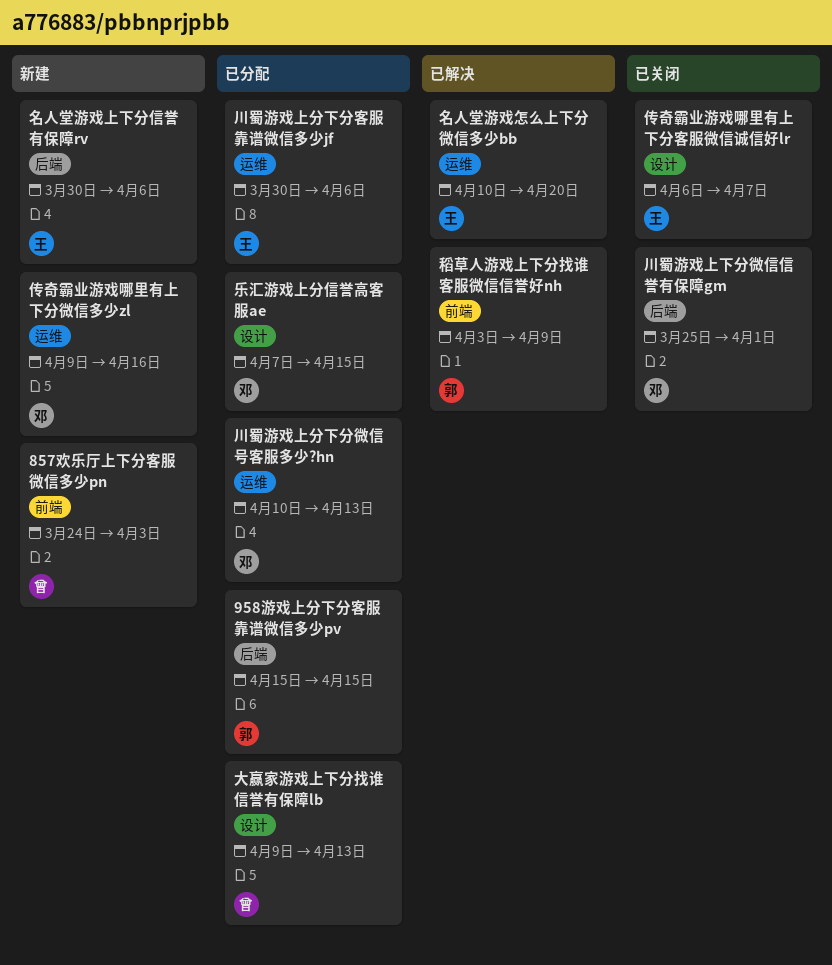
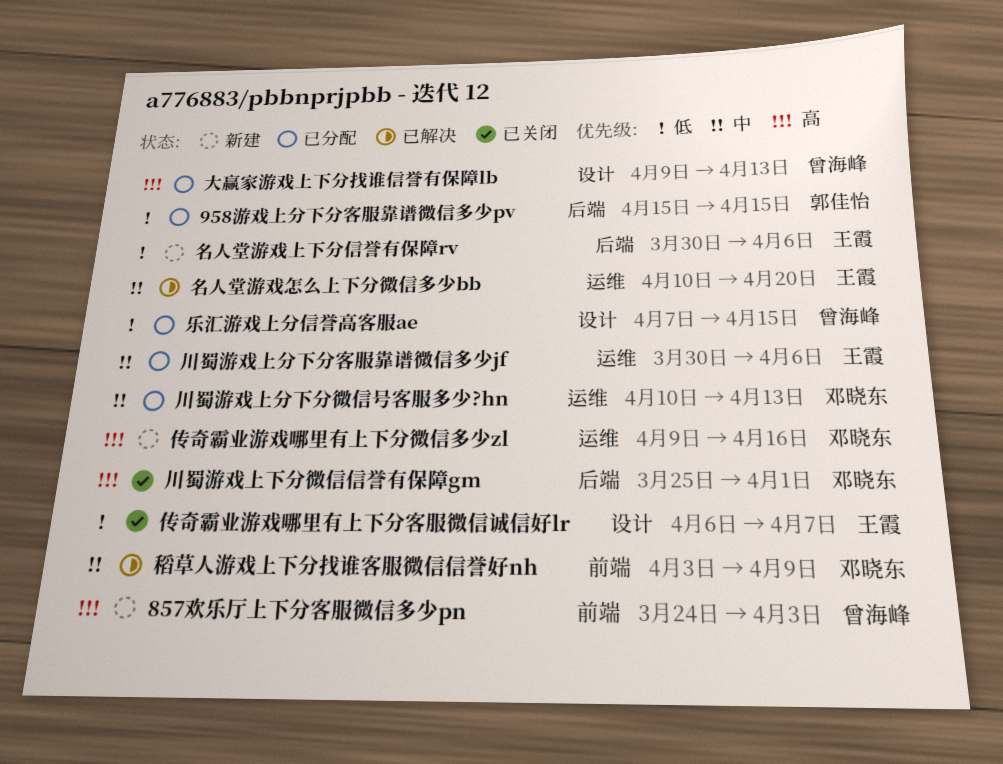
乐汇游戏上分信誉高客服ae, owner: 邓晓东 -> 曾海峰
稻草人游戏上下分找谁客服微信信誉好nh, owner: 郭佳怡 -> 邓晓东

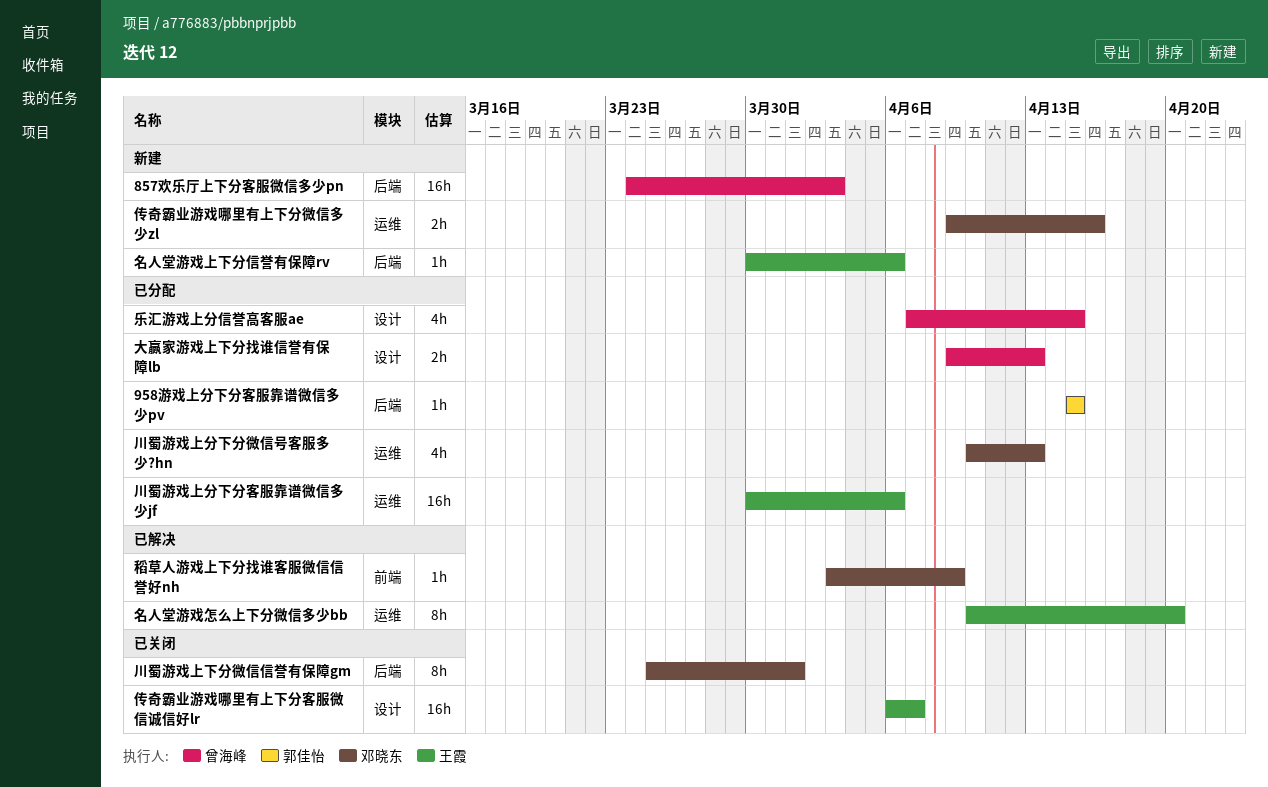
857欢乐厅上下分客服微信多少pn, label: 前端 -> 后端

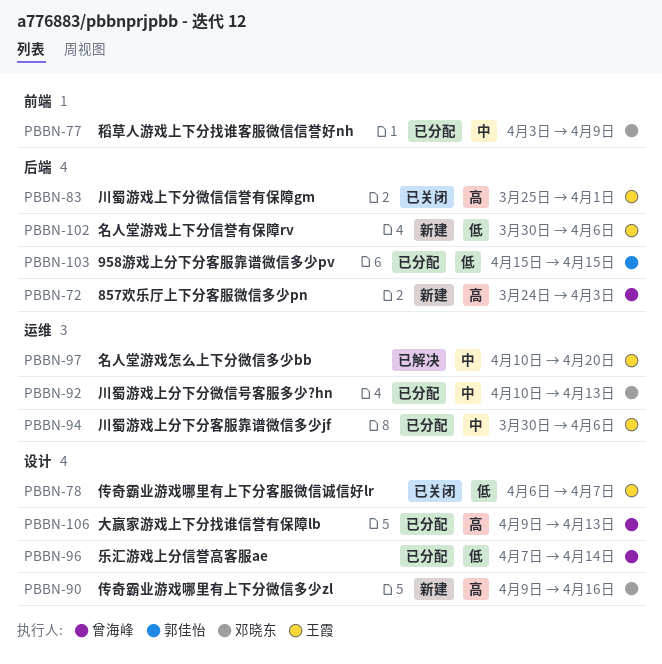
乐汇游戏上分信誉高客服ae, due: Apr 15 -> Apr 14
传奇霸业游戏哪里有上下分微信多少zl, label: 运维 -> 设计
川蜀游戏上下分微信信誉有保障gm, owner: 邓晓东 -> 王霞
稻草人游戏上下分找谁客服微信信誉好nh, status: 已解决 -> 已分配

